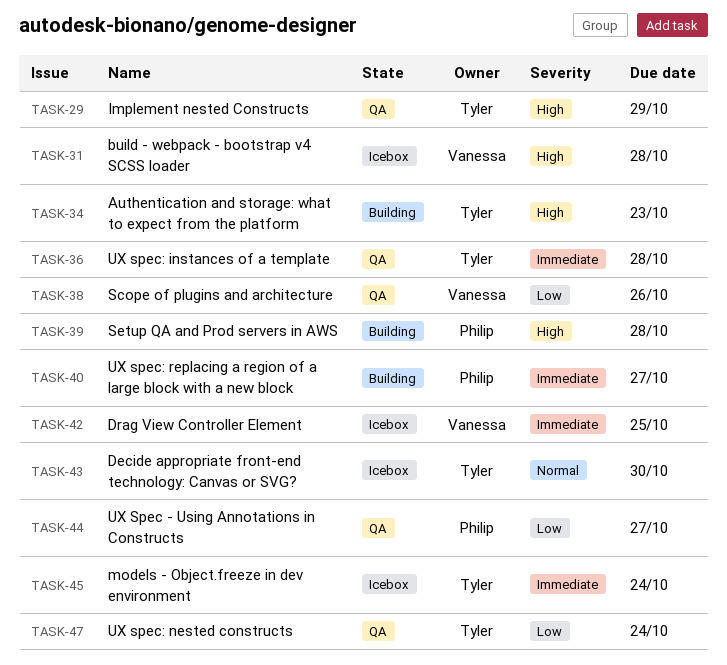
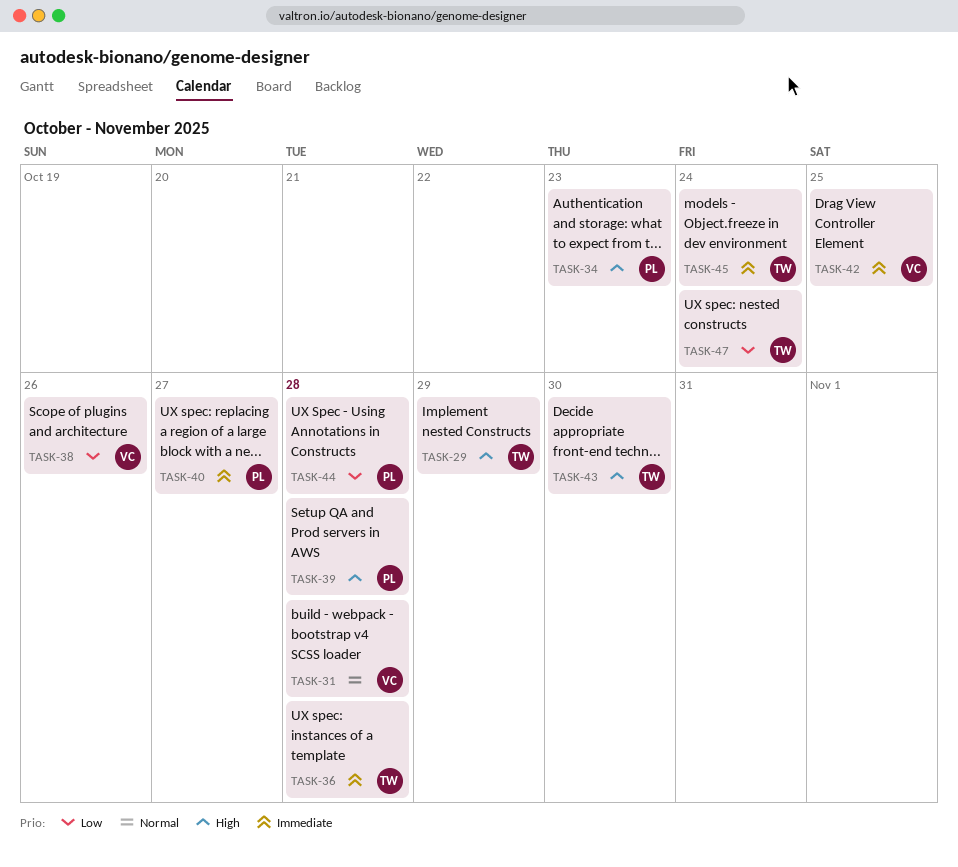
TASK-31, priority: High -> Normal
TASK-34, owner: Tyler -> Philip
TASK-43, priority: Normal -> High
TASK-44, due: Oct 27 -> Oct 28

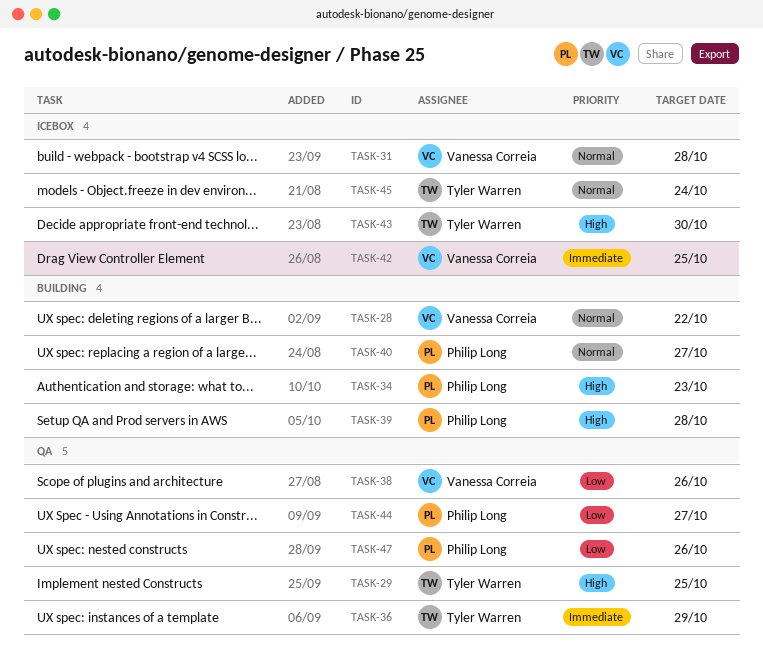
TASK-28: none -> present
TASK-29, due: Oct 29 -> Oct 25
TASK-36, due: Oct 28 -> Oct 29
TASK-40, priority: Immediate -> Normal
TASK-44, due: Oct 28 -> Oct 27
TASK-45, priority: Immediate -> Normal
TASK-47, owner: Tyler Warren -> Philip Long
TASK-47, due: Oct 24 -> Oct 26

